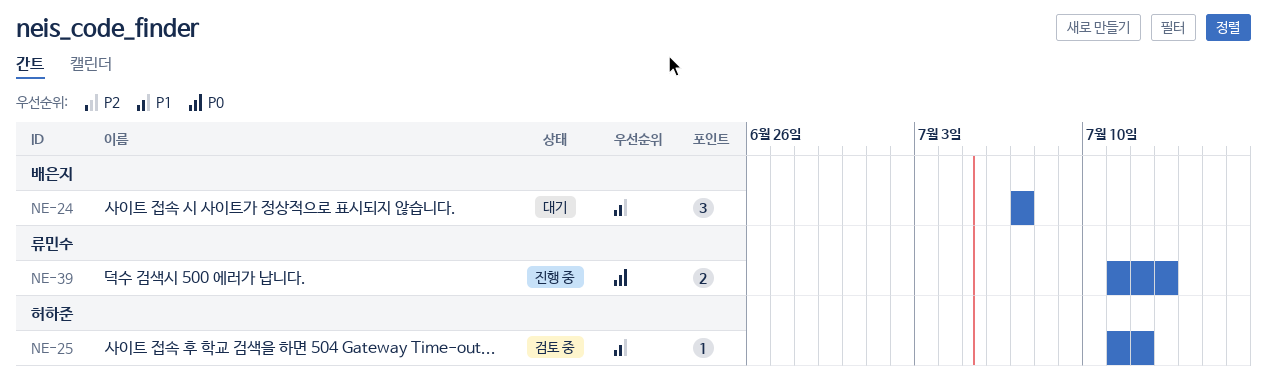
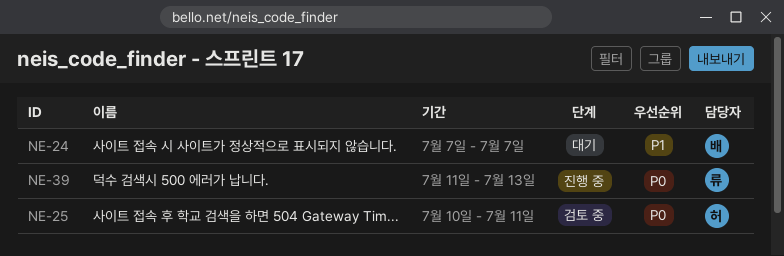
NE-25, priority: P1 -> P0
NE-25, start: Jul 11 -> Jul 10
NE-25, due: Jul 12 -> Jul 11

